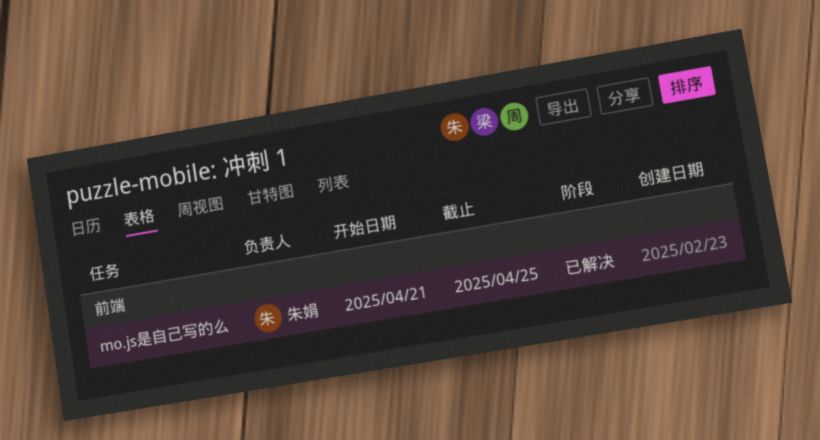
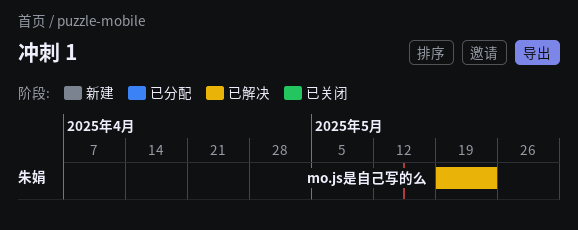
mo.js是自己写的么, start: Apr 21 -> May 19
mo.js是自己写的么, due: Apr 25 -> May 23

